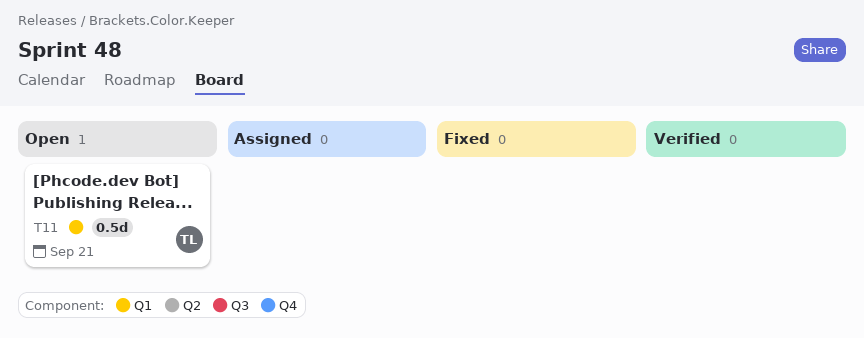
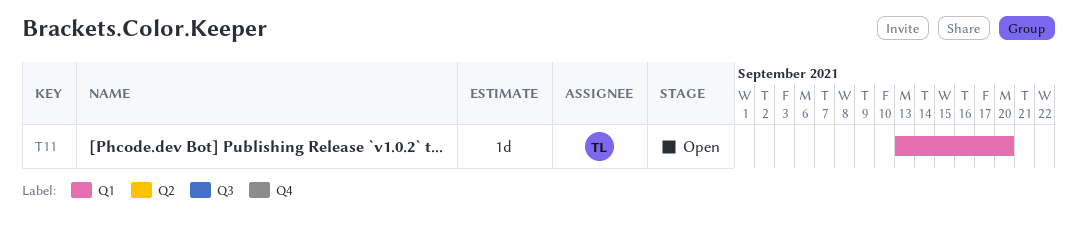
T11, estimate: 0.5d -> 1d
T11, due: Sep 21 -> Sep 20

